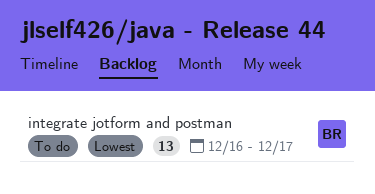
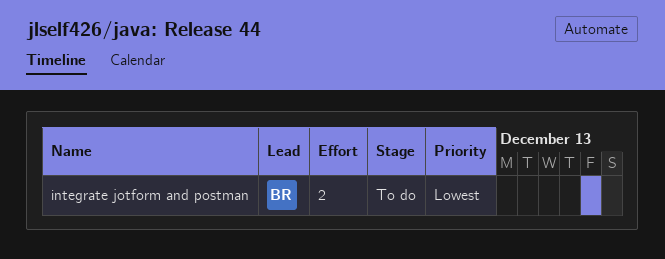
integrate jotform and postman, estimate: 13 -> 2
integrate jotform and postman, start: Dec 16 -> Dec 17

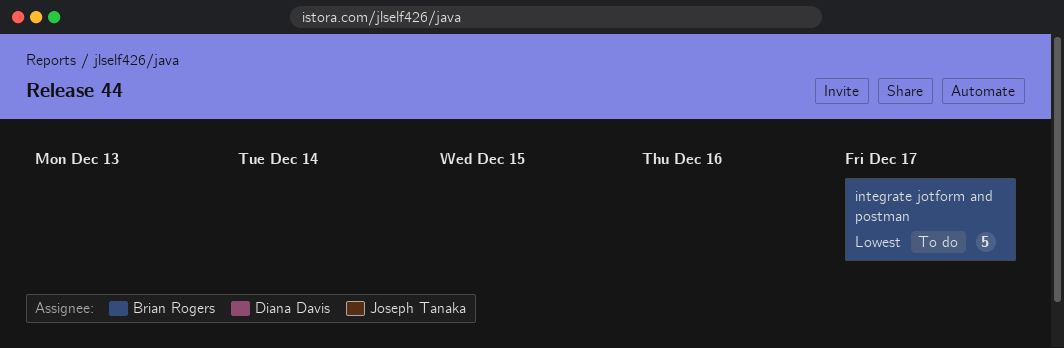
integrate jotform and postman, estimate: 2 -> 5

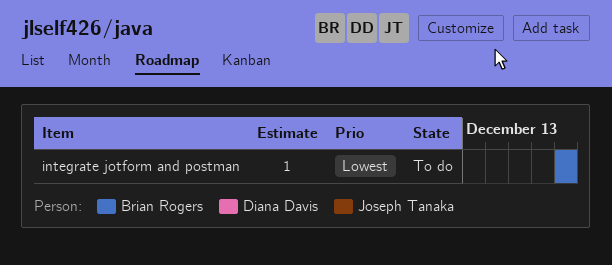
integrate jotform and postman, estimate: 5 -> 1

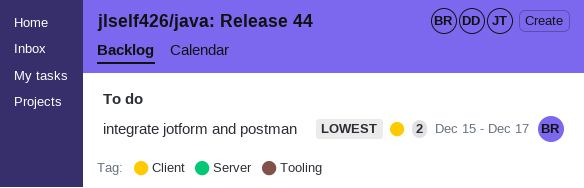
integrate jotform and postman, estimate: 1 -> 2
integrate jotform and postman, start: Dec 17 -> Dec 15

